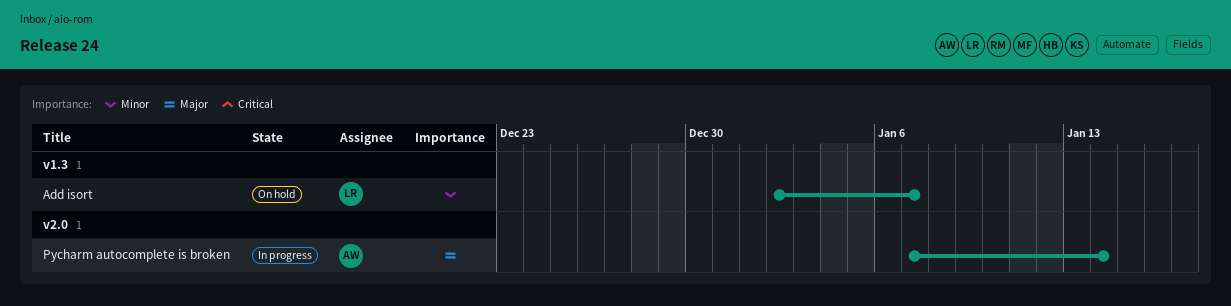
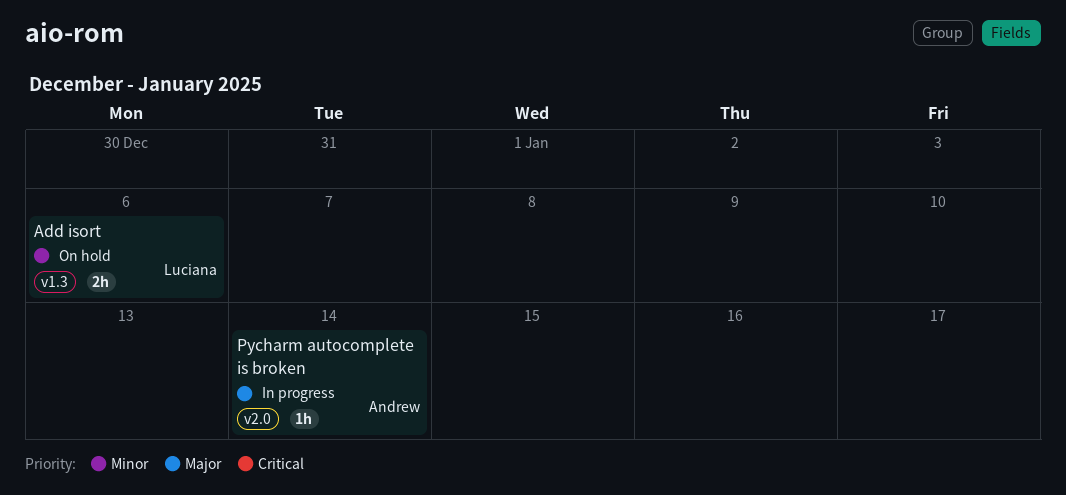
Add isort, due: Jan 7 -> Jan 6

